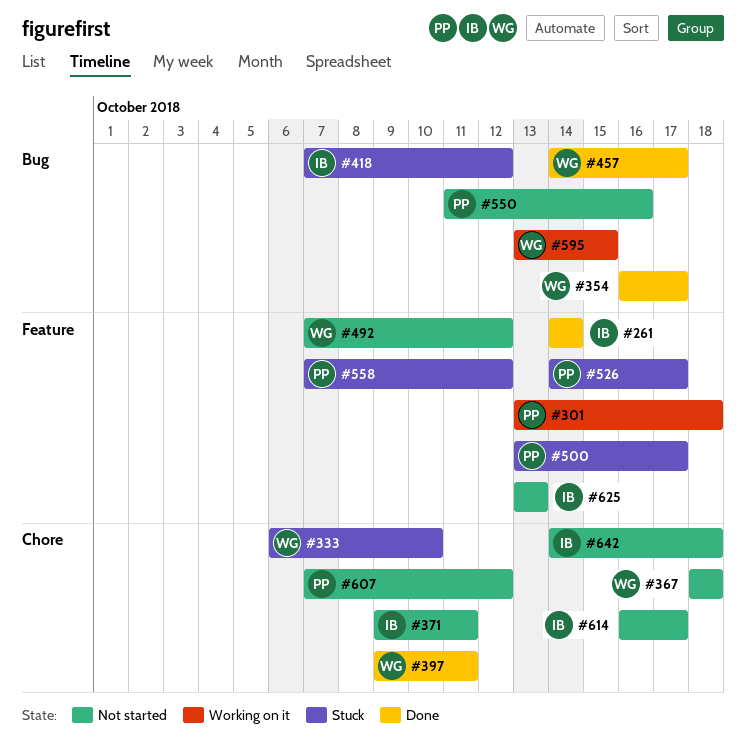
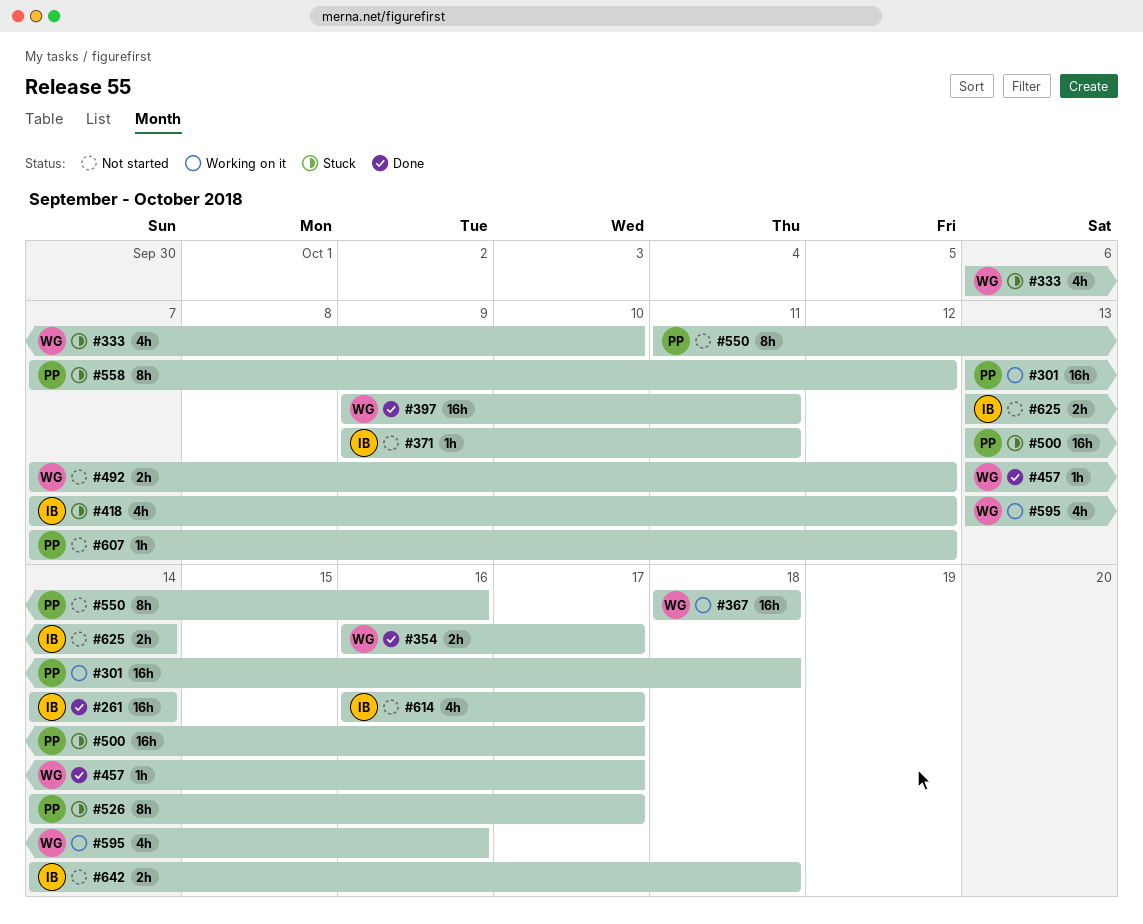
#367, status: Not started -> Working on it
#457, start: Oct 14 -> Oct 13
#595, due: Oct 15 -> Oct 16
#625, due: Oct 13 -> Oct 14

